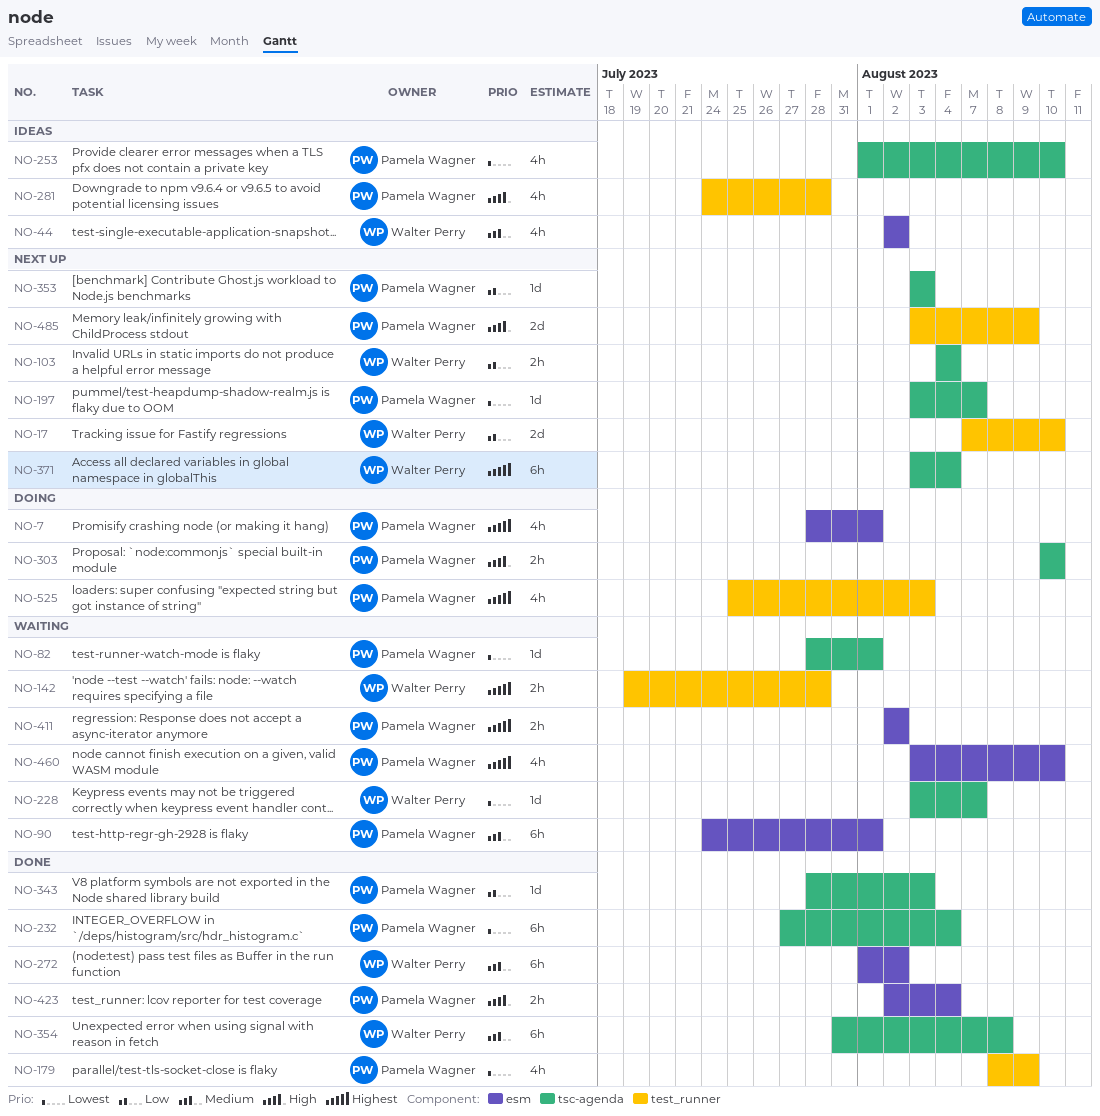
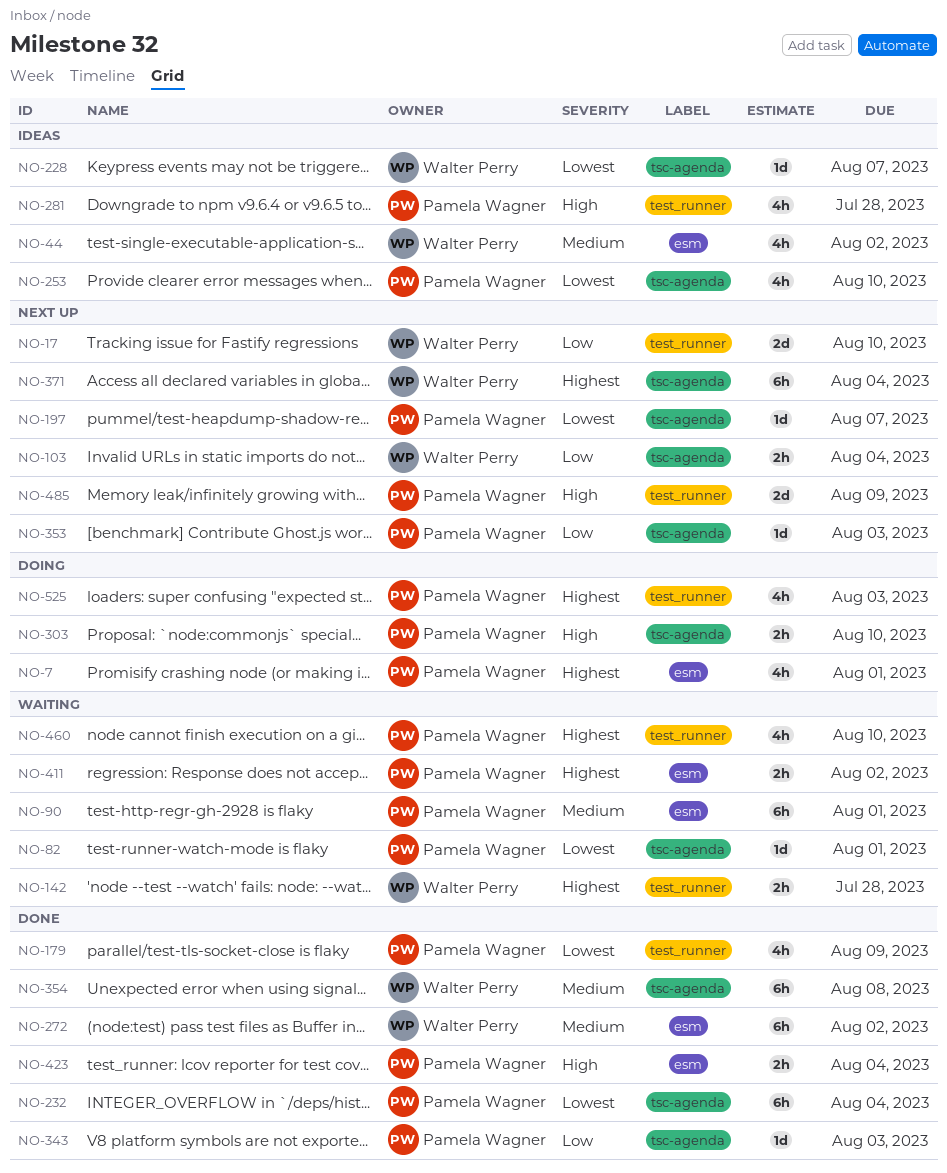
NO-228, status: Waiting -> Ideas
NO-460, label: esm -> test_runner

